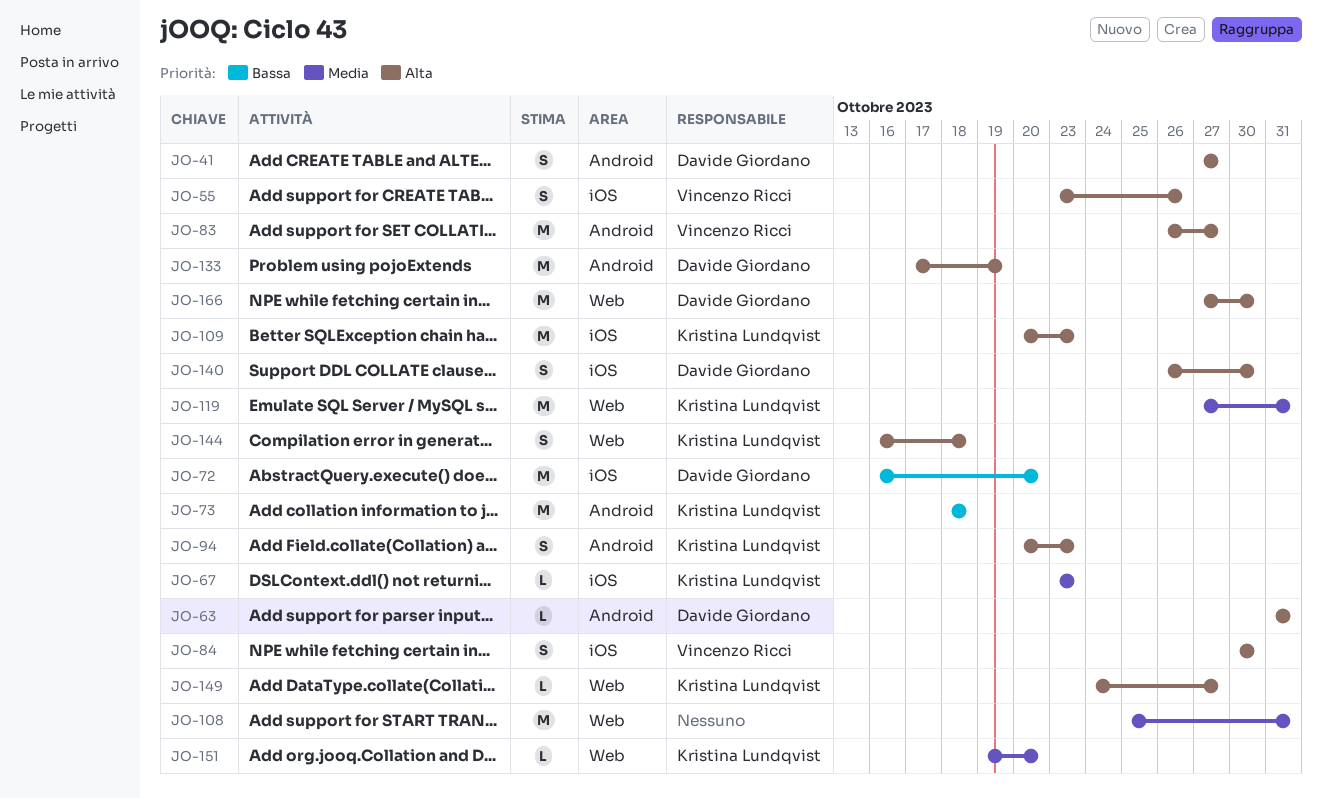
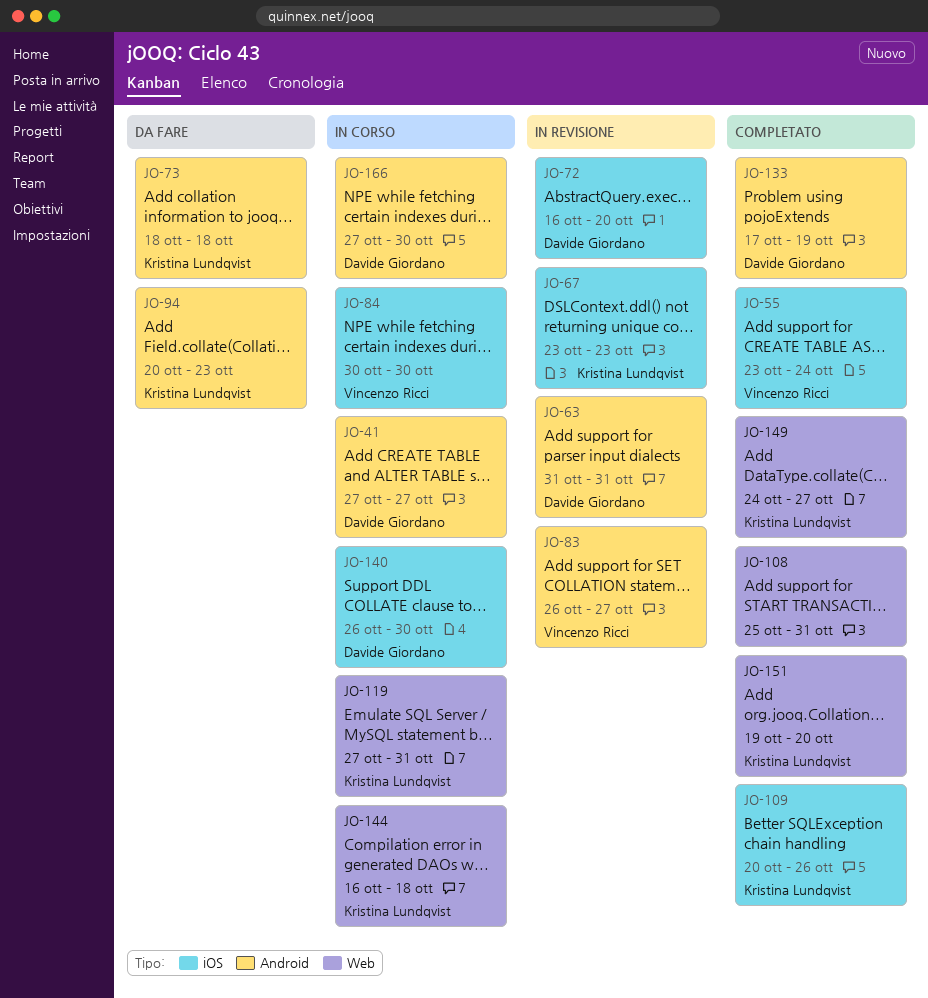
JO-55, due: Oct 26 -> Oct 24
JO-109, due: Oct 23 -> Oct 26
JO-166, label: Web -> Android

